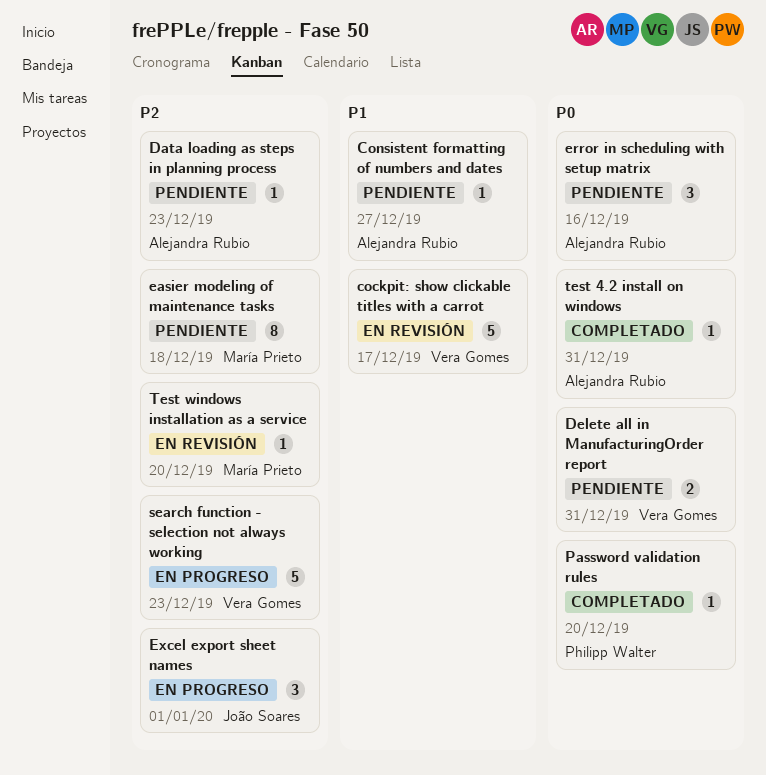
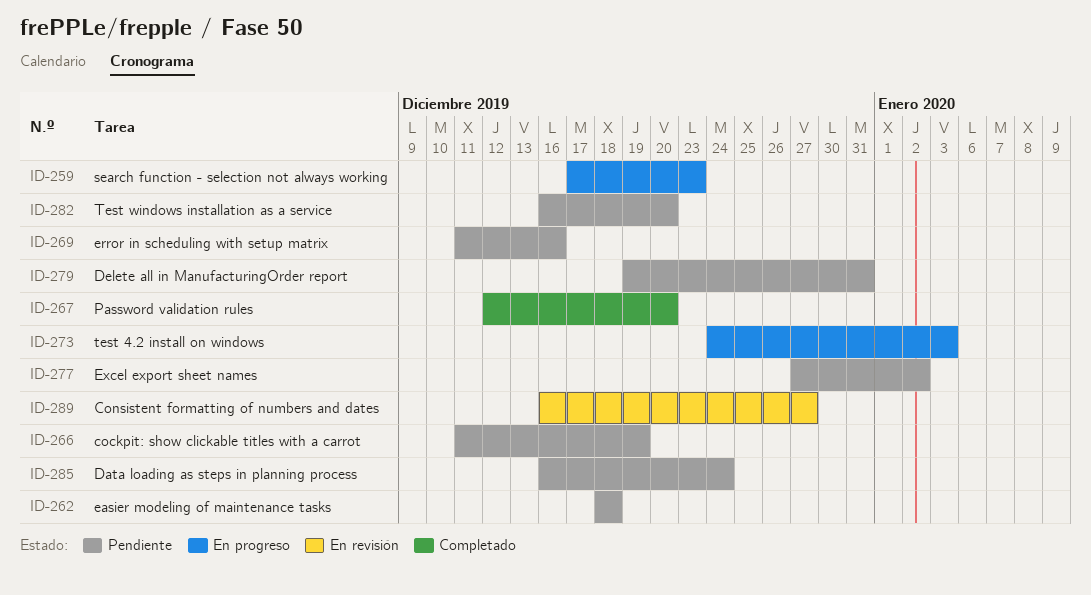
cockpit: show clickable titles with a carrot, status: En revisión -> Pendiente
cockpit: show clickable titles with a carrot, due: Dec 17 -> Dec 19
Consistent formatting of numbers and dates, status: Pendiente -> En revisión
Data loading as steps in planning process, due: Dec 23 -> Dec 24
Excel export sheet names, status: En progreso -> Pendiente
Excel export sheet names, due: Jan 1 -> Jan 2
test 4.2 install on windows, status: Completado -> En progreso
test 4.2 install on windows, due: Dec 31 -> Jan 3
Test windows installation as a service, status: En revisión -> Pendiente

